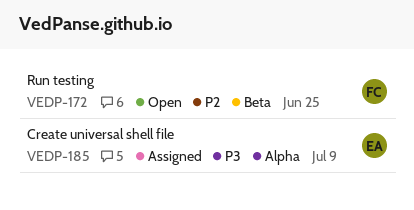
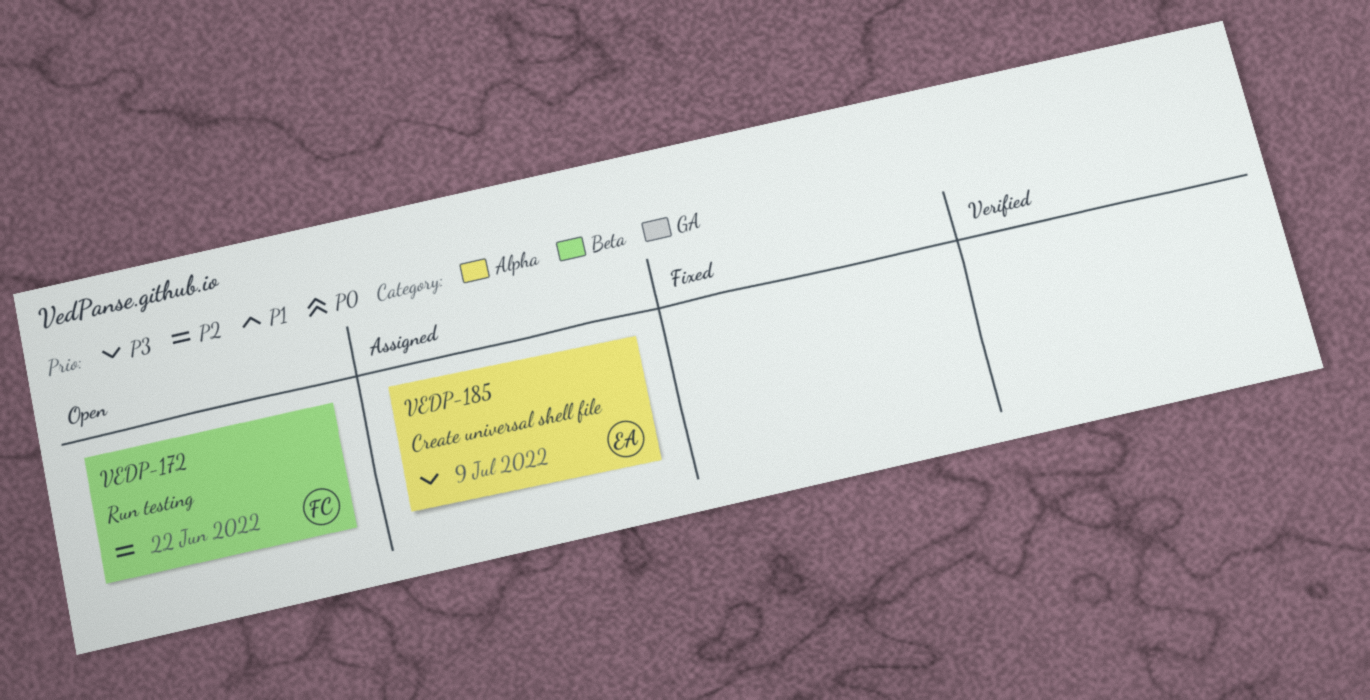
VEDP-172, due: Jun 25 -> Jun 22

